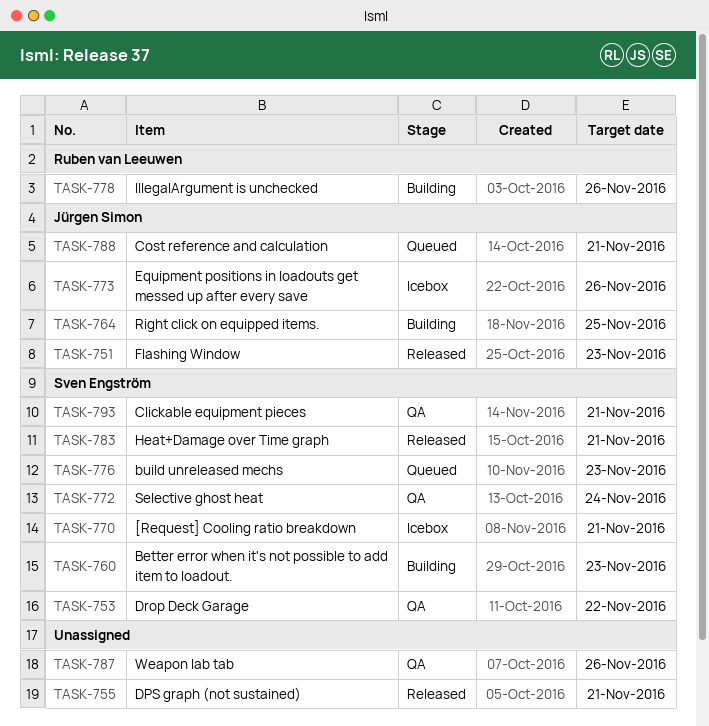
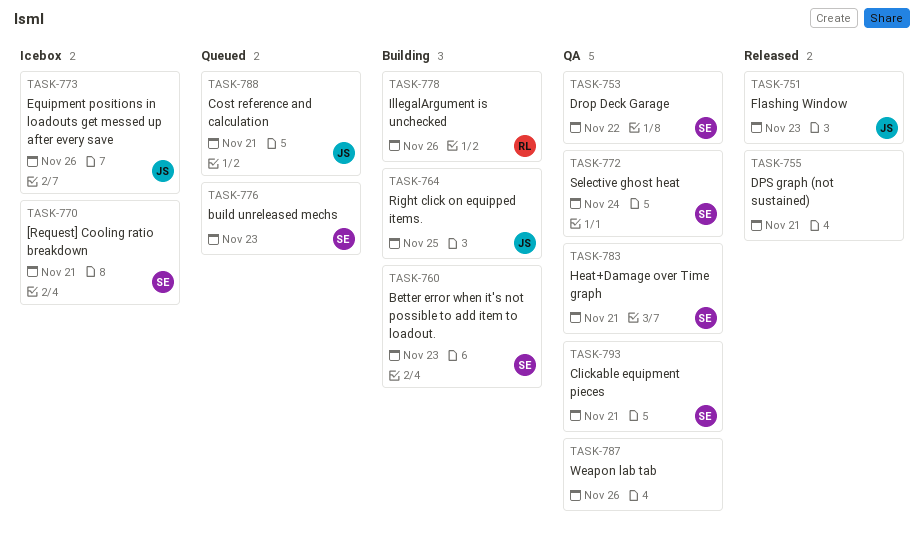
TASK-783, status: Released -> QA

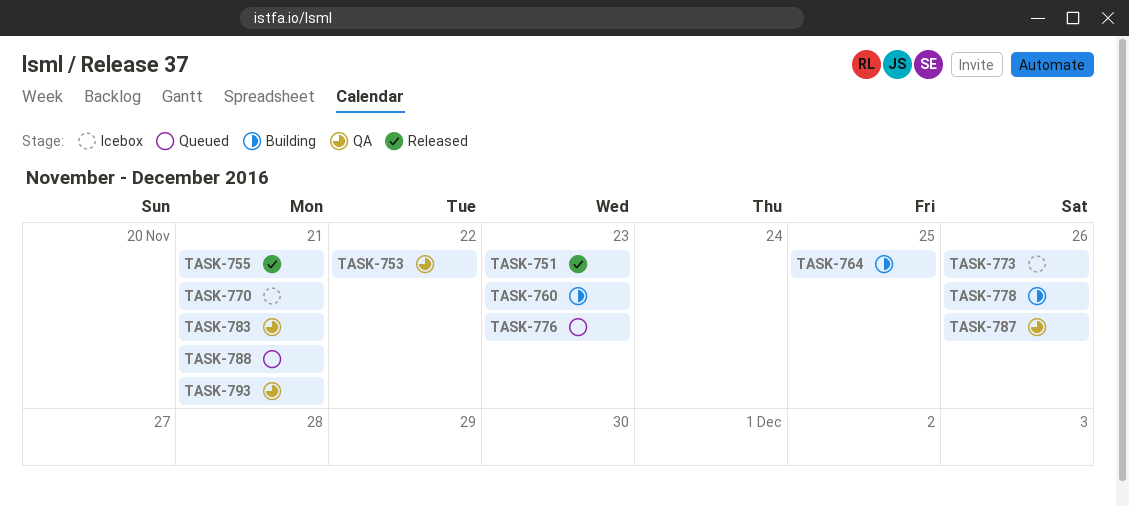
TASK-772: present -> none

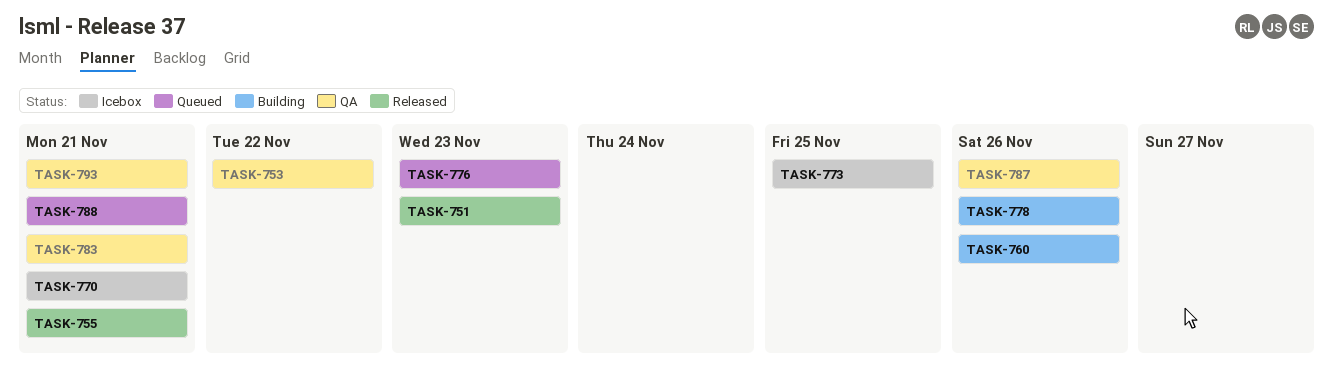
TASK-760, due: Nov 23 -> Nov 26
TASK-764: present -> none
TASK-773, due: Nov 26 -> Nov 25

